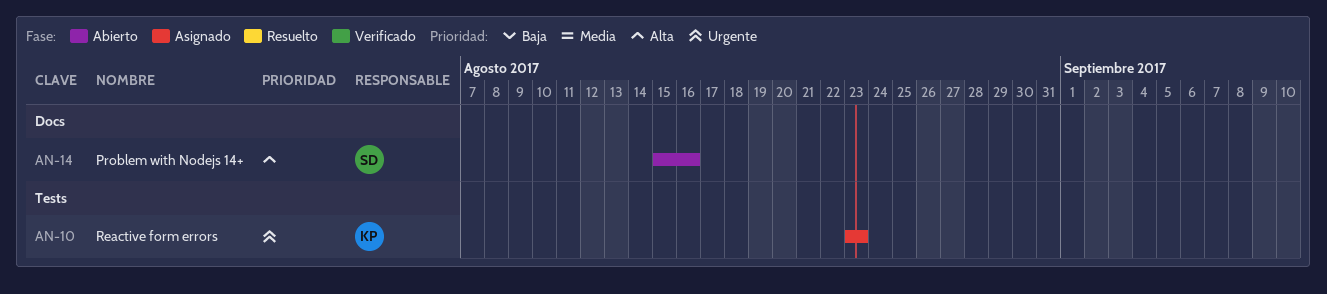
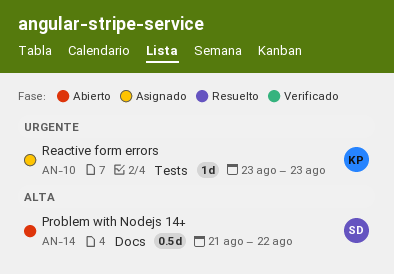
AN-14, start: Aug 15 -> Aug 21
AN-14, due: Aug 16 -> Aug 22

